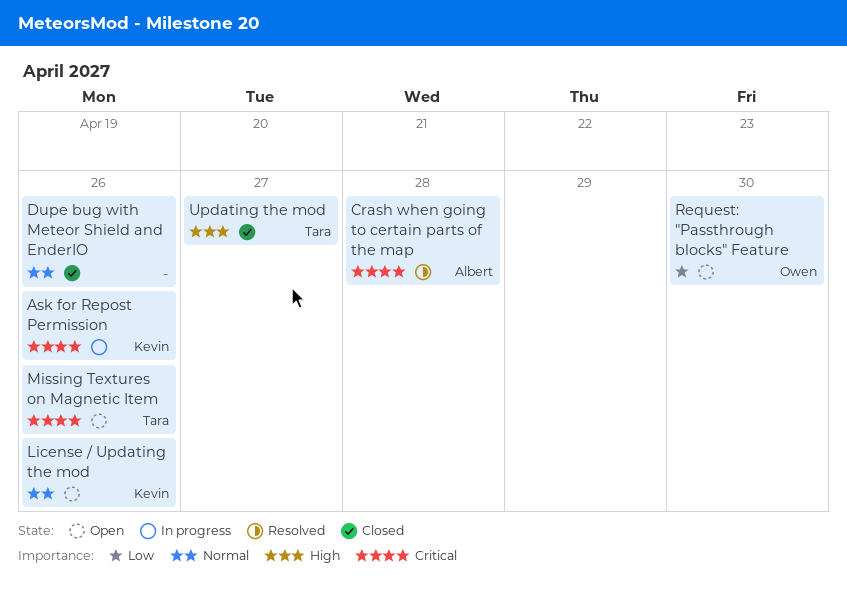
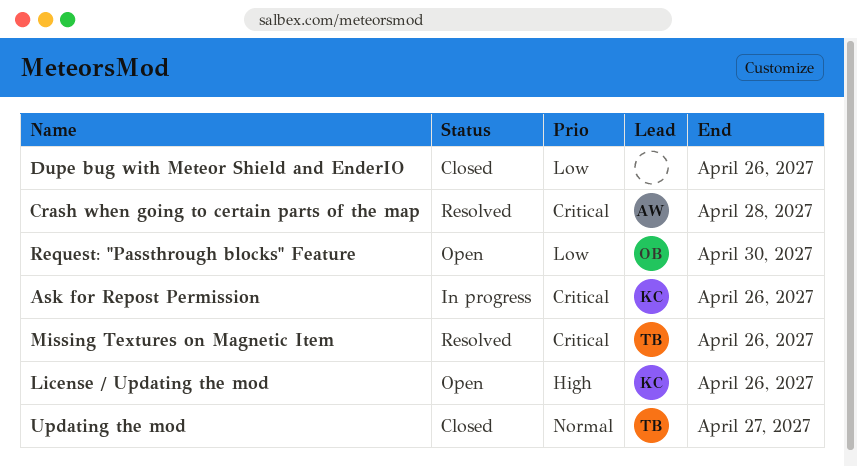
Dupe bug with Meteor Shield and EnderIO, priority: Normal -> Low
License / Updating the mod, priority: Normal -> High
Missing Textures on Magnetic Item, status: Open -> Resolved
Updating the mod, priority: High -> Normal

